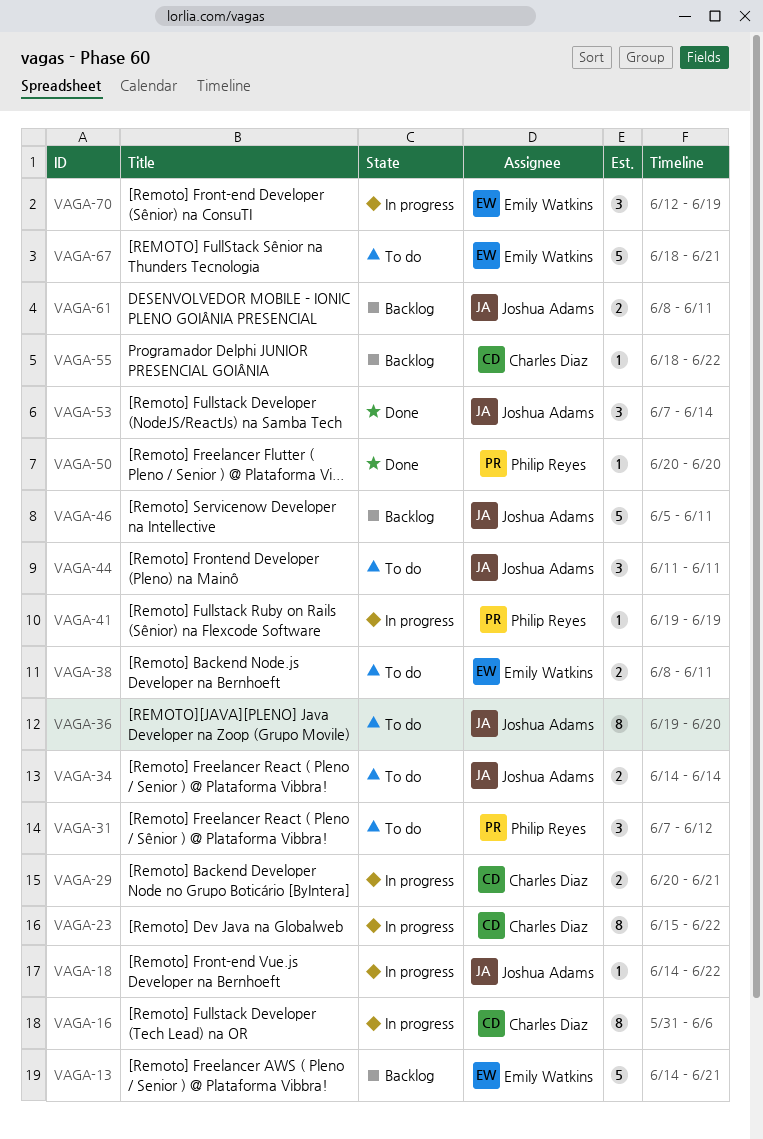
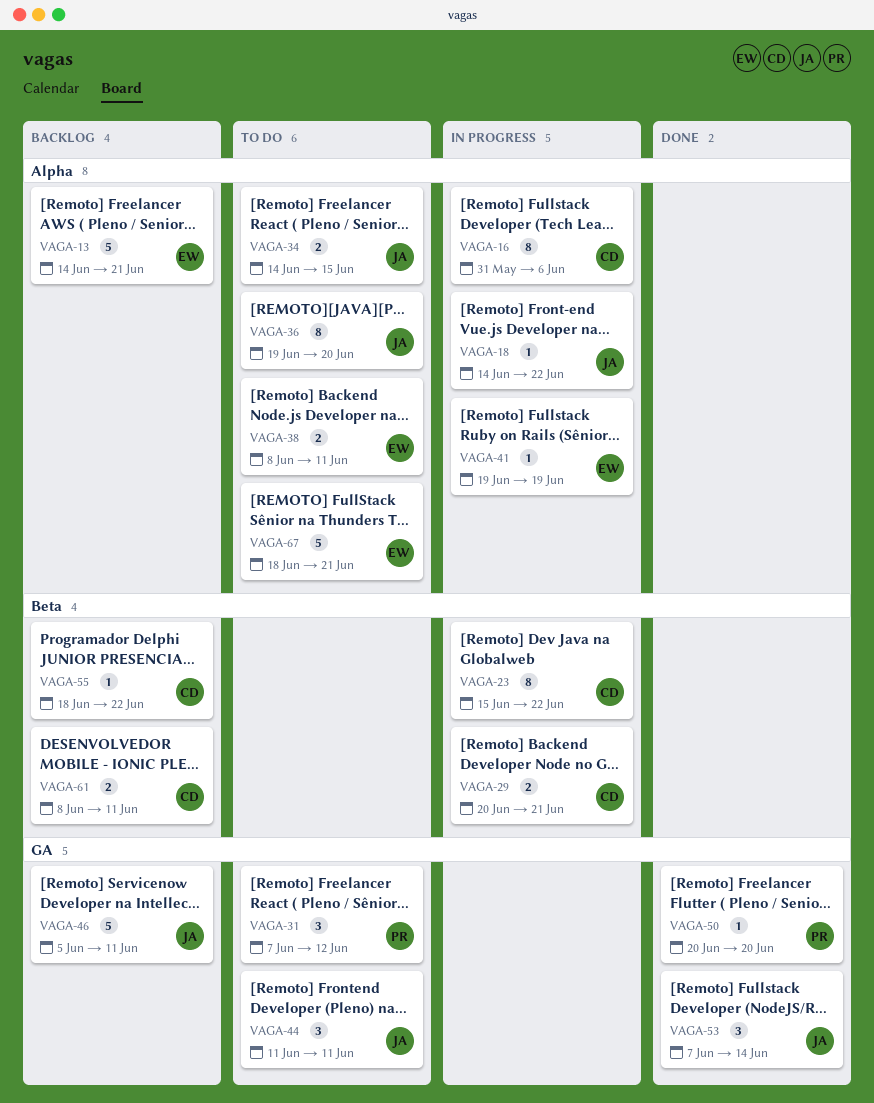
VAGA-34, due: Jun 14 -> Jun 15
VAGA-41, owner: Philip Reyes -> Emily Watkins
VAGA-61, owner: Joshua Adams -> Charles Diaz
VAGA-70: present -> none

